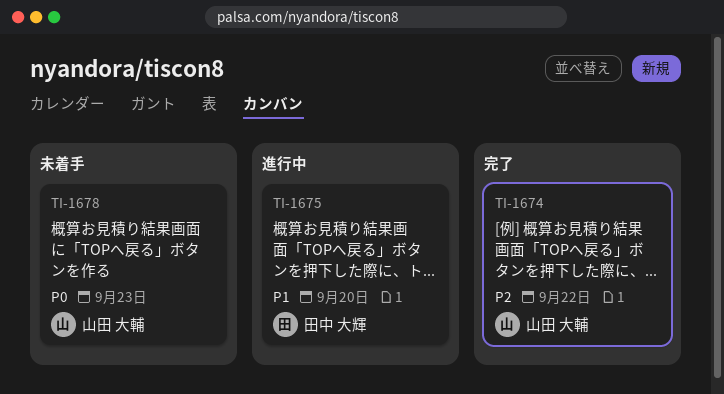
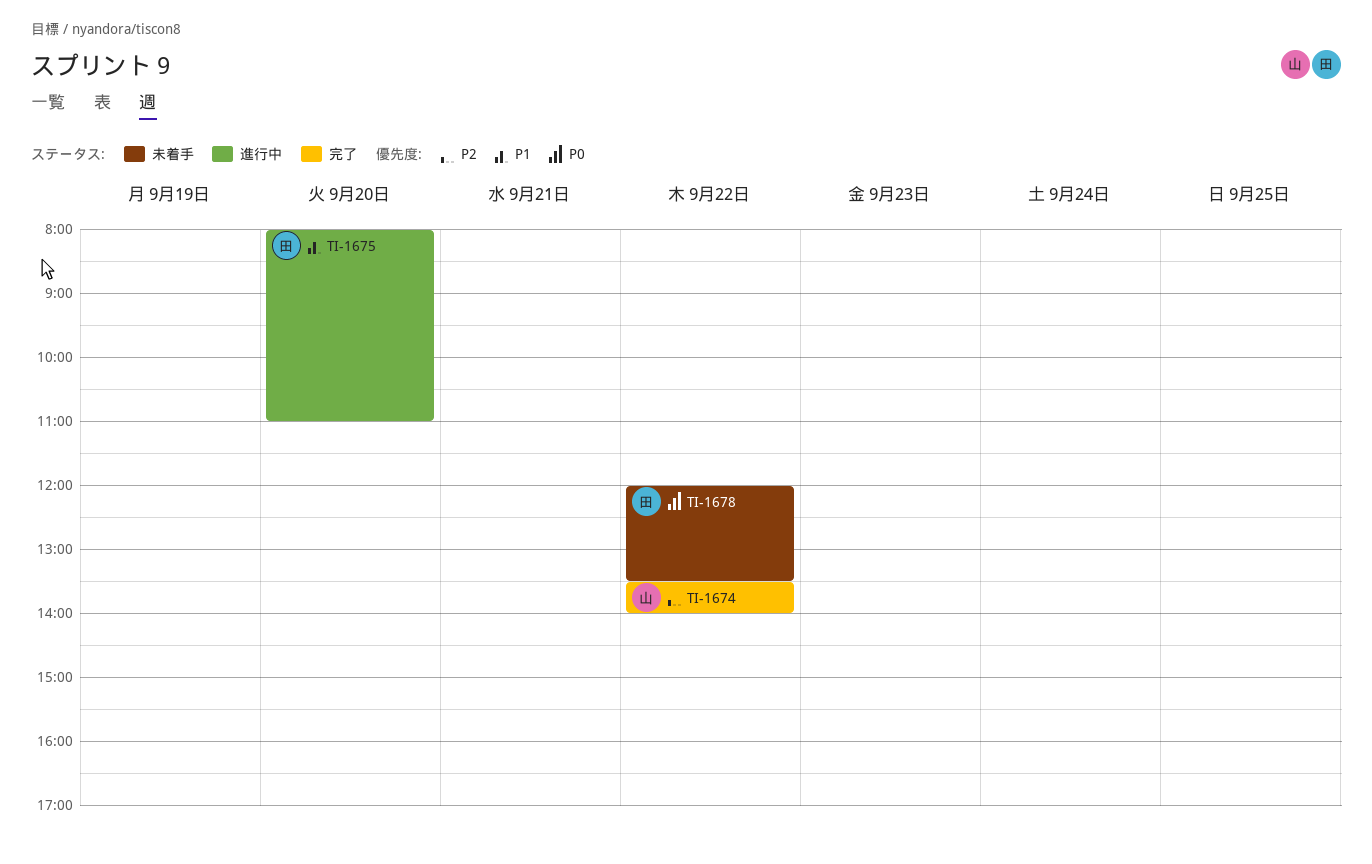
TI-1678, owner: 山田 大輔 -> 田中 大輝
TI-1678, day: Sep 23 -> Sep 22

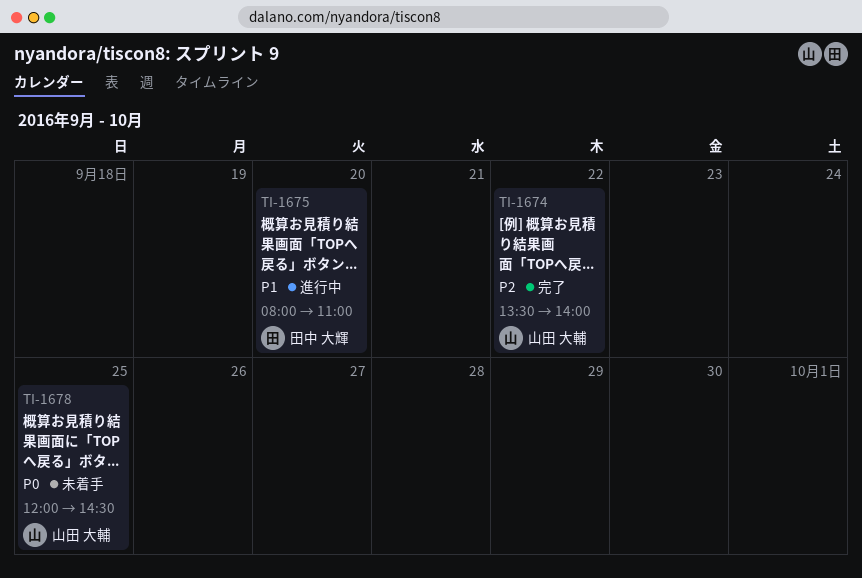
TI-1678, owner: 田中 大輝 -> 山田 大輔
TI-1678, day: Sep 22 -> Sep 25
TI-1678, ends: 13:30 -> 14:30

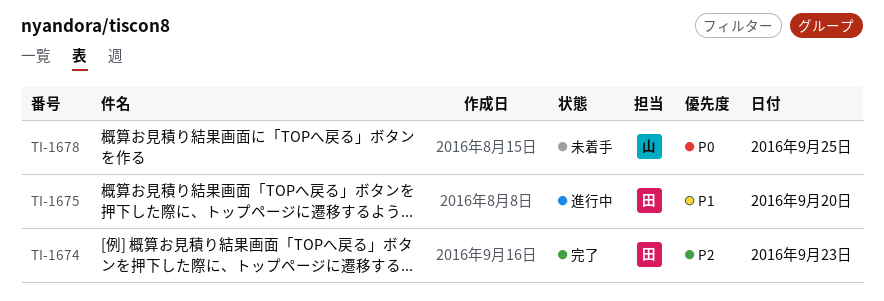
TI-1674, owner: 山田 大輔 -> 田中 大輝
TI-1674, day: Sep 22 -> Sep 23

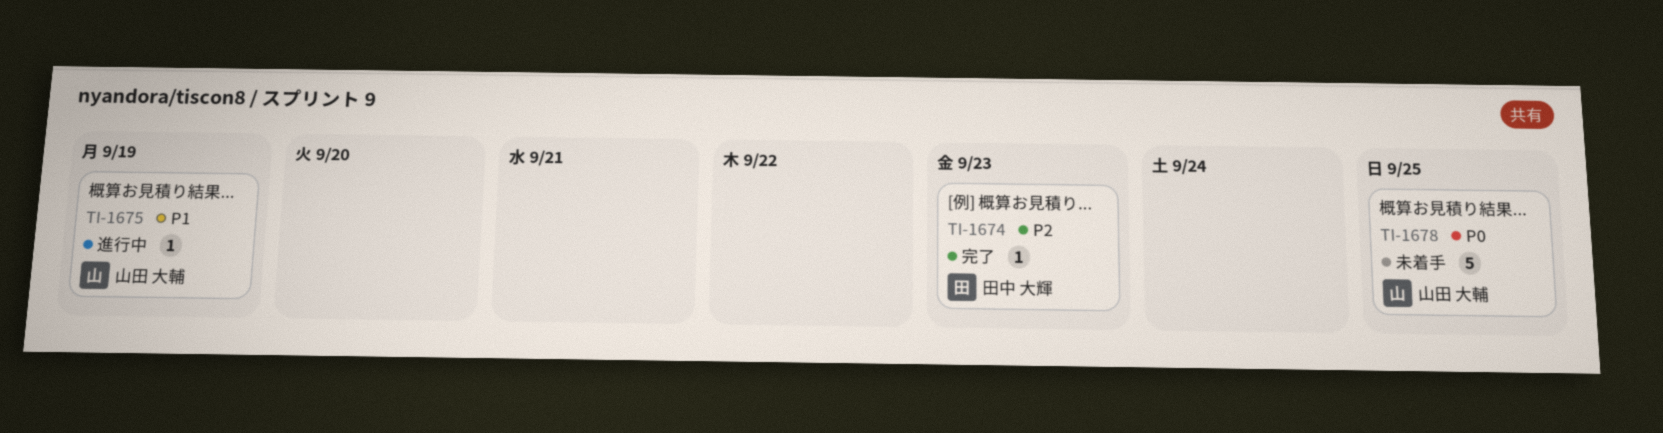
TI-1675, owner: 田中 大輝 -> 山田 大輔
TI-1675, day: Sep 20 -> Sep 19

